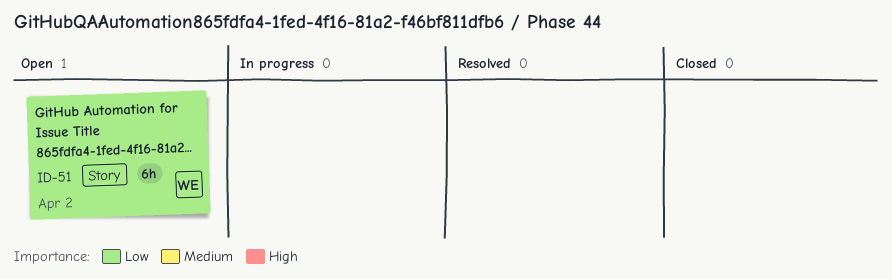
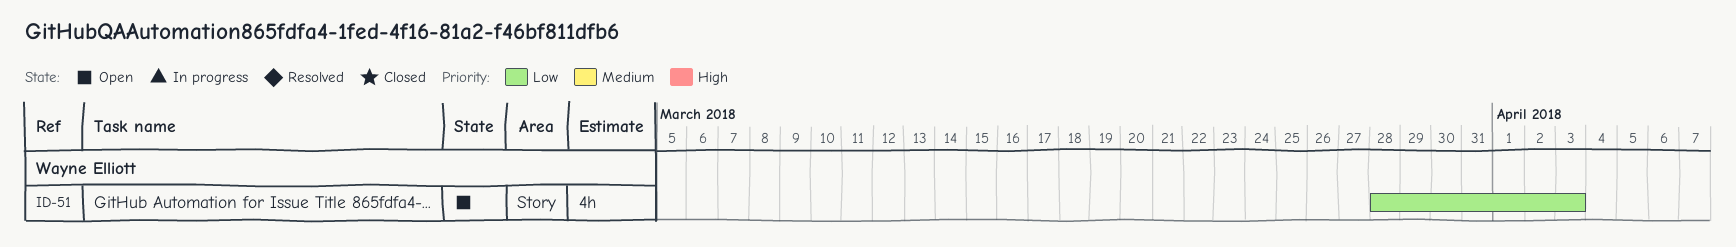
ID-51, estimate: 6h -> 4h
ID-51, due: Apr 2 -> Apr 3

